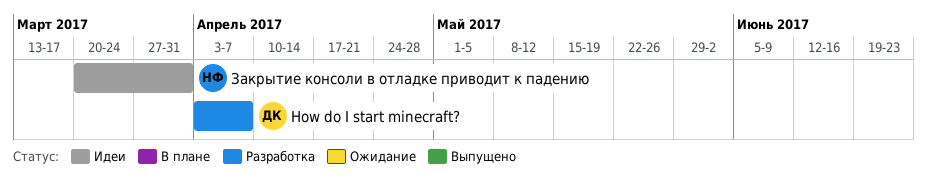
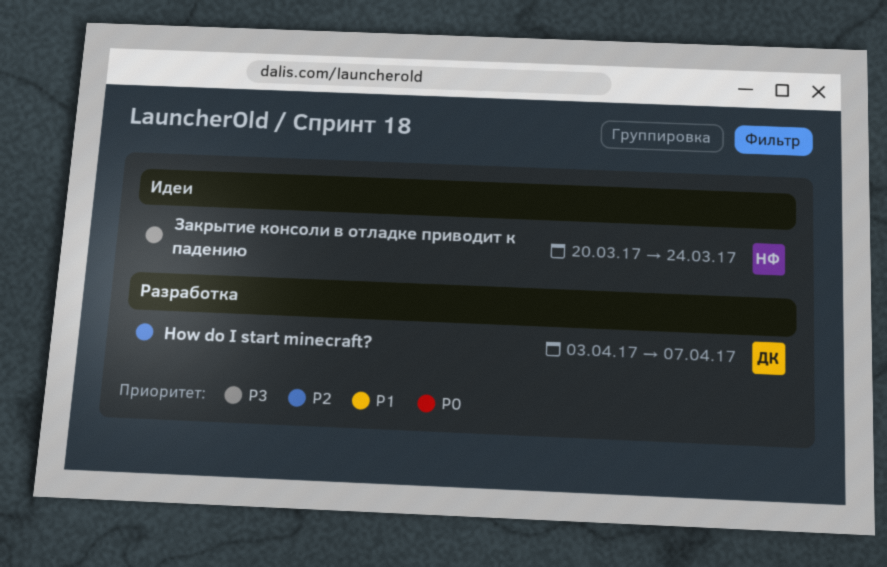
Закрытие консоли в отладке приводит к падению, due: Mar 31 -> Mar 24

